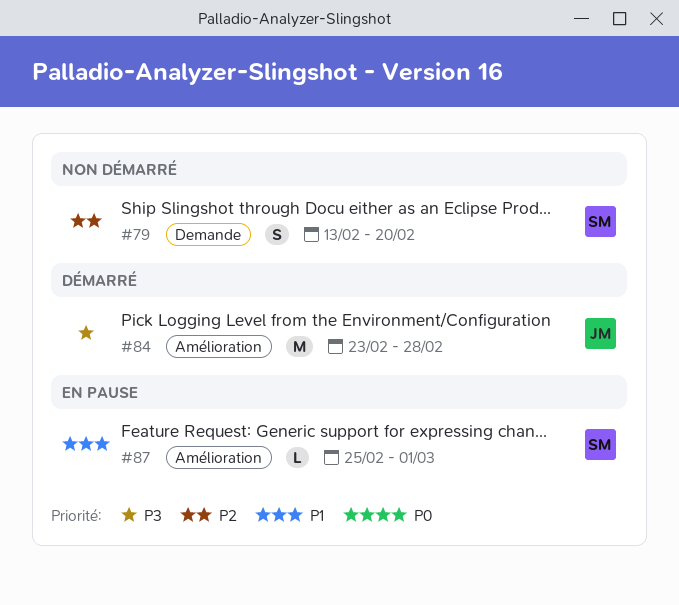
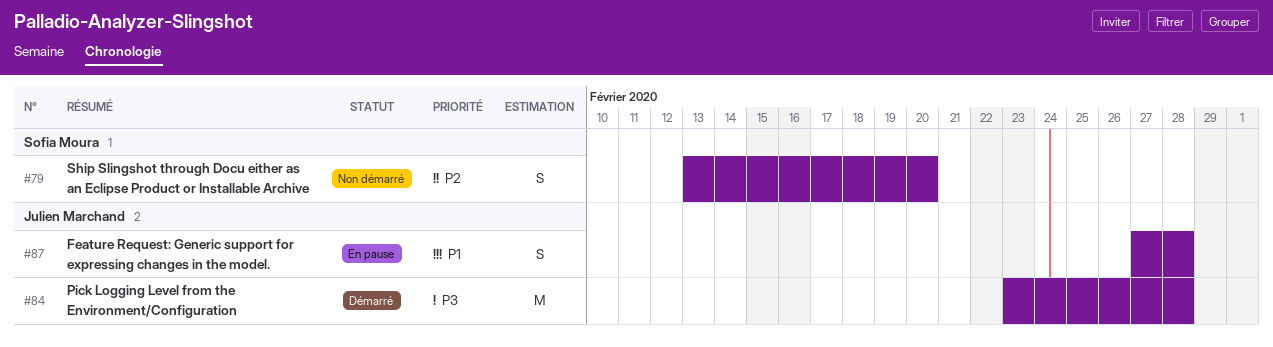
#87, owner: Sofia Moura -> Julien Marchand
#87, estimate: L -> S
#87, start: Feb 25 -> Feb 27
#87, due: Mar 1 -> Feb 28

